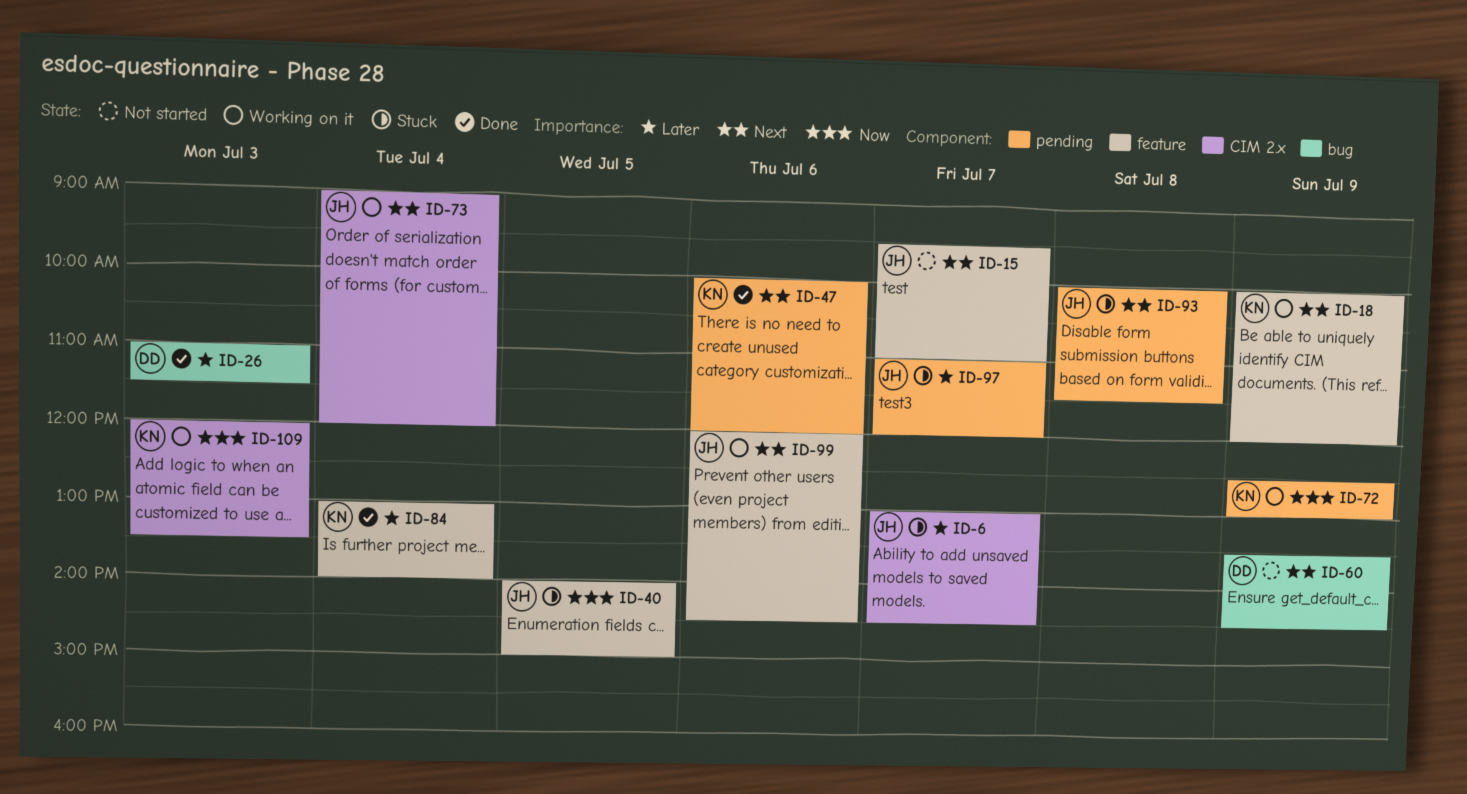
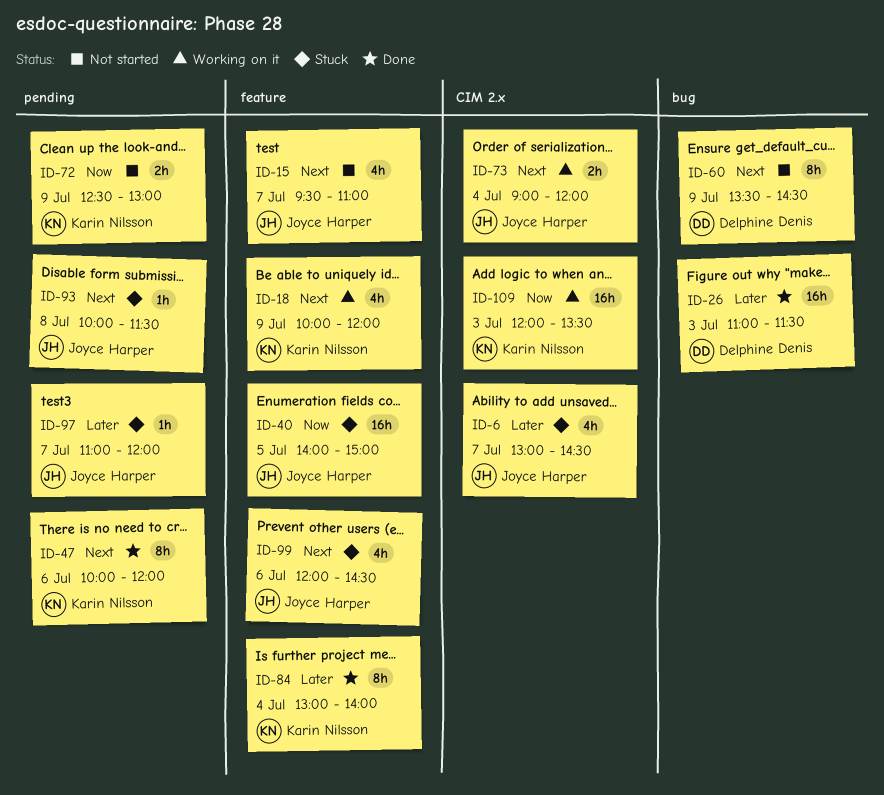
ID-72, status: Working on it -> Not started
ID-99, status: Working on it -> Stuck

